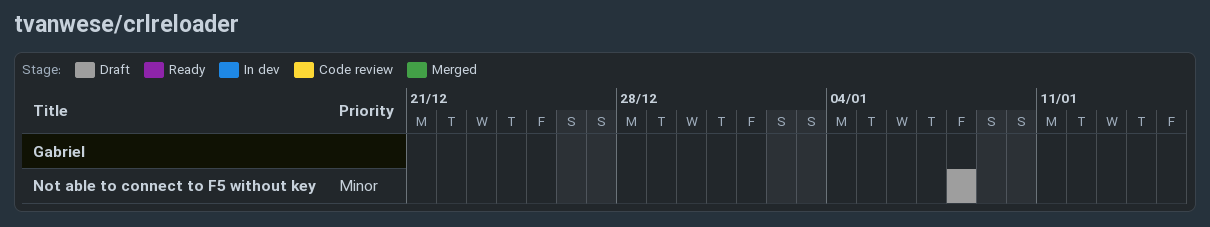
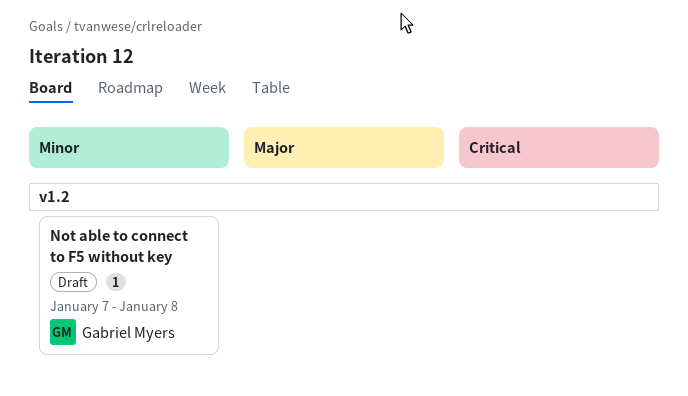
Not able to connect to F5 without key, start: Jan 8 -> Jan 7

